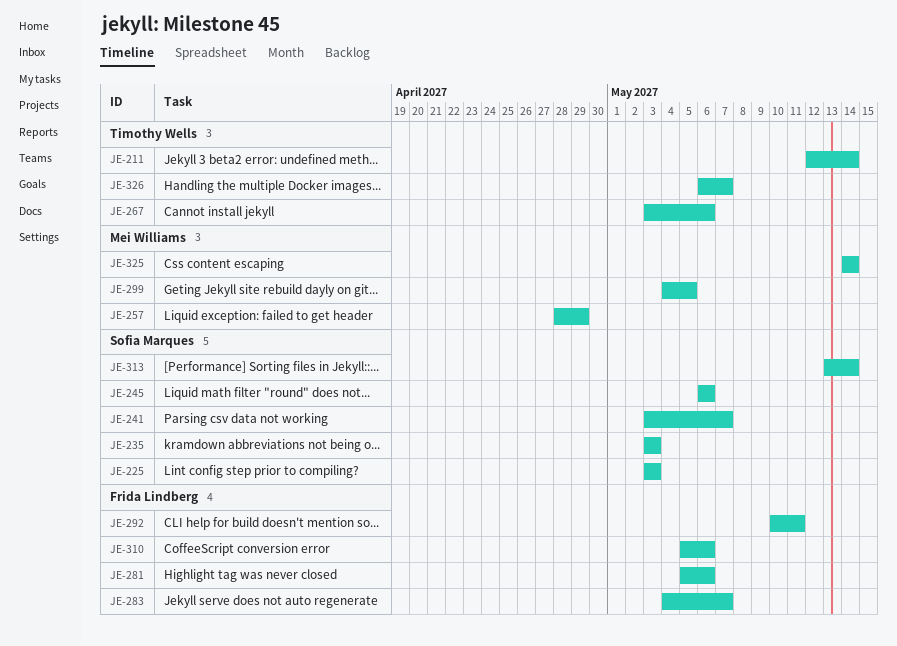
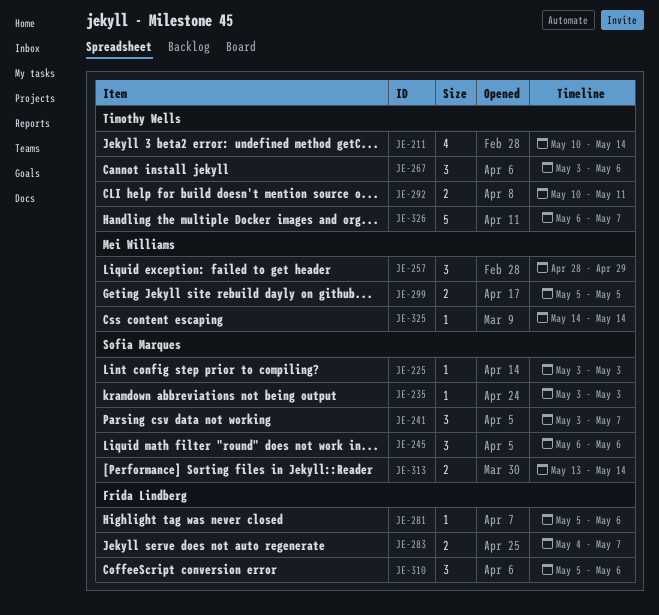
JE-211, start: May 12 -> May 10
JE-292, owner: Frida Lindberg -> Timothy Wells
JE-299, start: May 4 -> May 5

